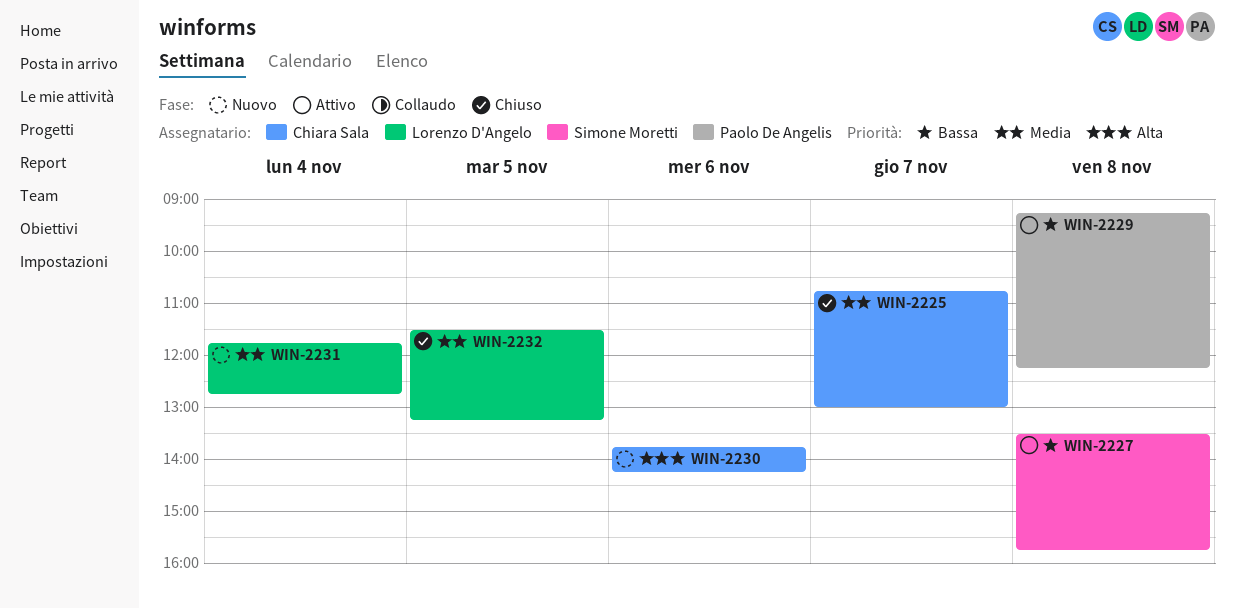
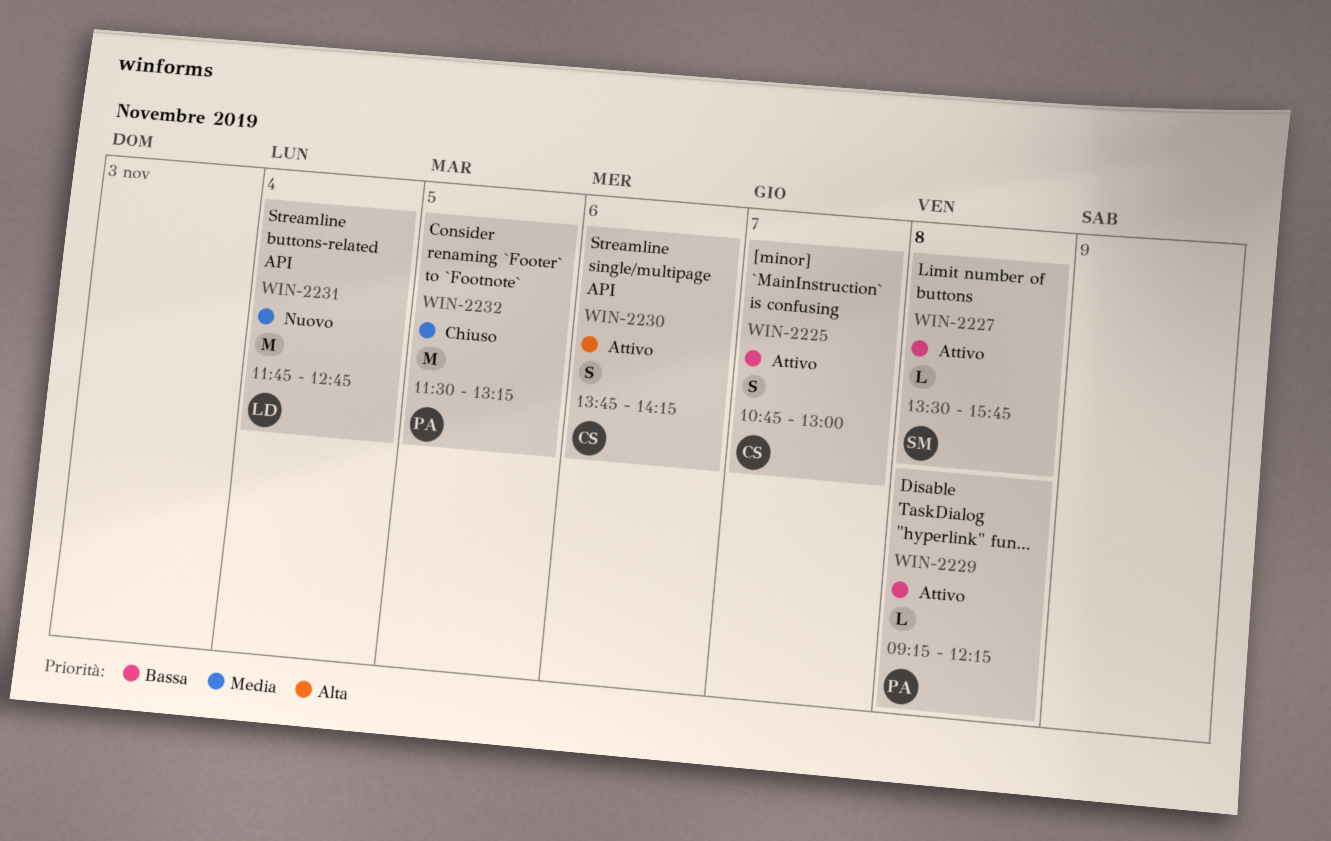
WIN-2225, status: Chiuso -> Attivo
WIN-2225, priority: Media -> Bassa
WIN-2230, status: Nuovo -> Attivo
WIN-2232, owner: Lorenzo D'Angelo -> Paolo De Angelis

